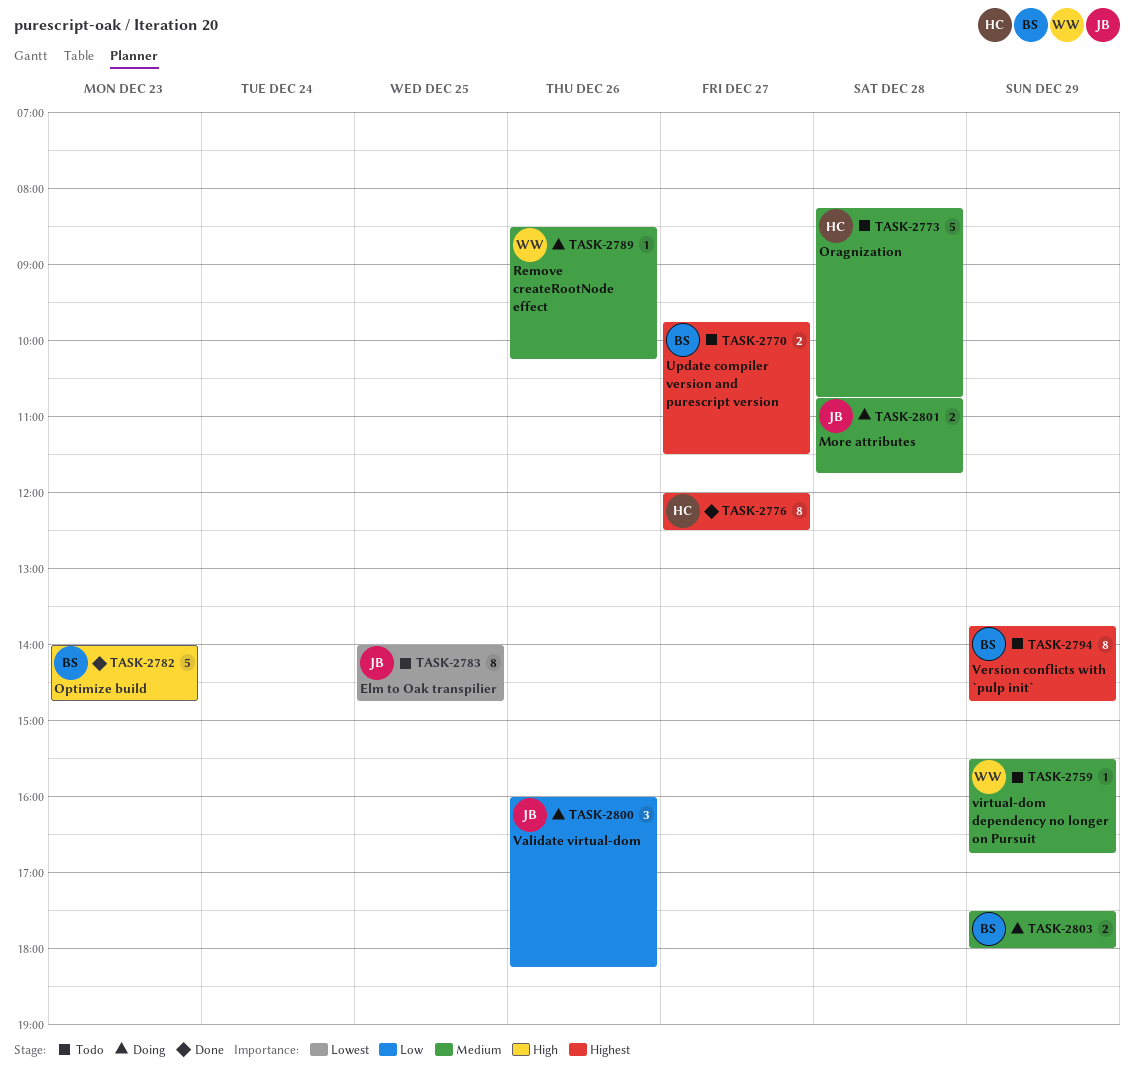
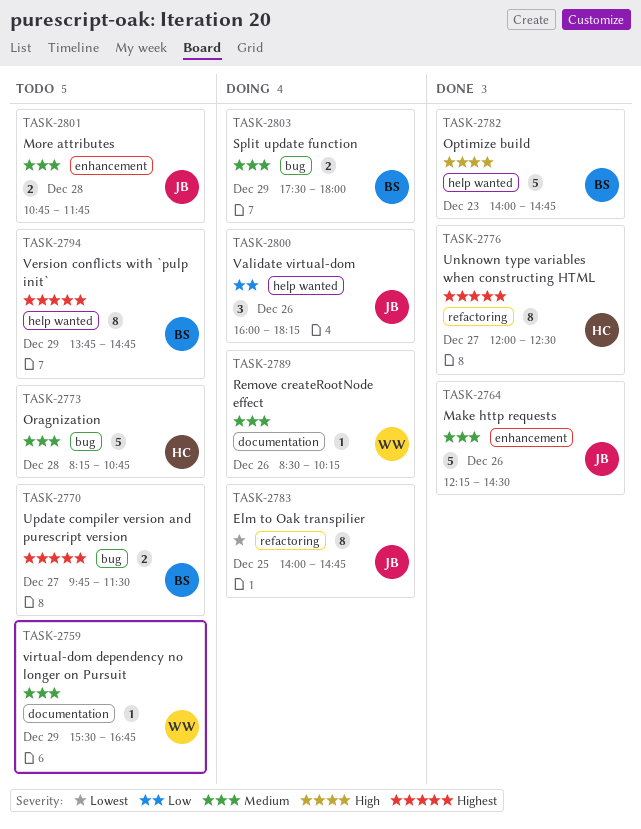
TASK-2764: none -> present
TASK-2783, status: Todo -> Doing
TASK-2801, status: Doing -> Todo

